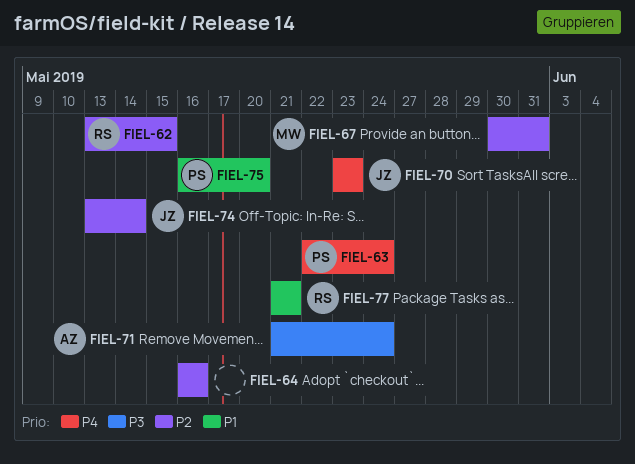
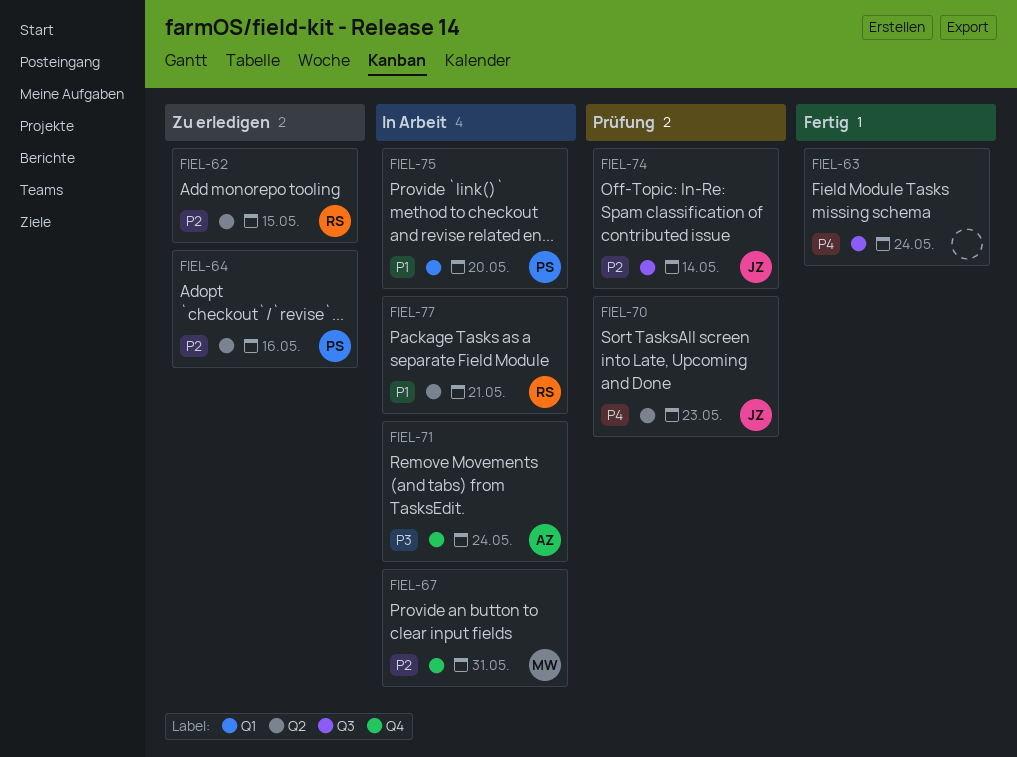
FIEL-63, owner: PS -> none
FIEL-64, owner: none -> PS

